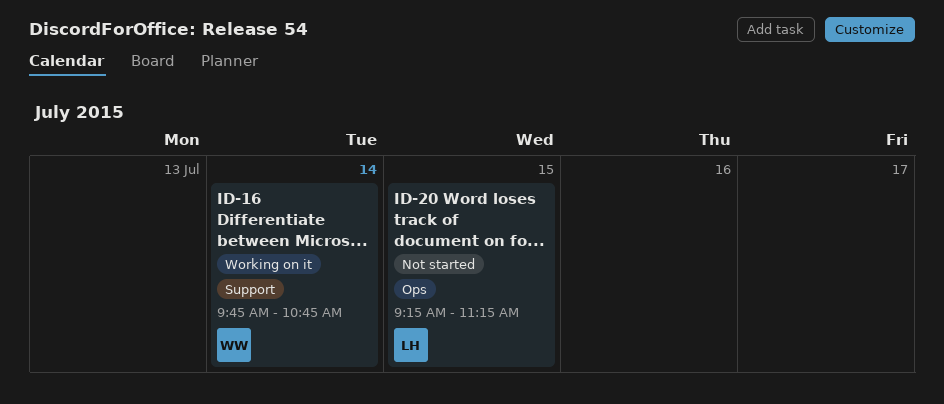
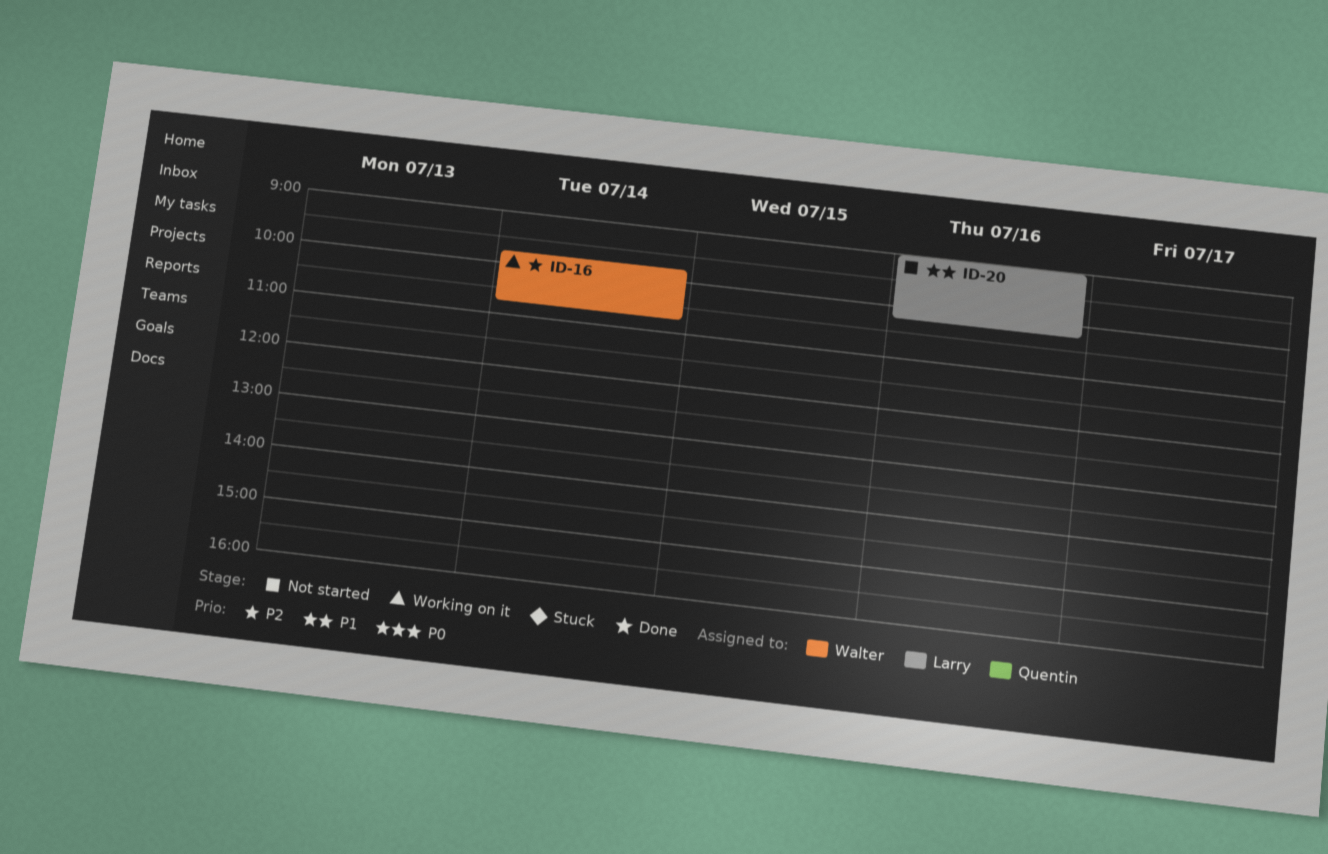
ID-20, day: Jul 15 -> Jul 16
ID-20, begins: 09:15 -> 09:00
ID-20, ends: 11:15 -> 10:15

